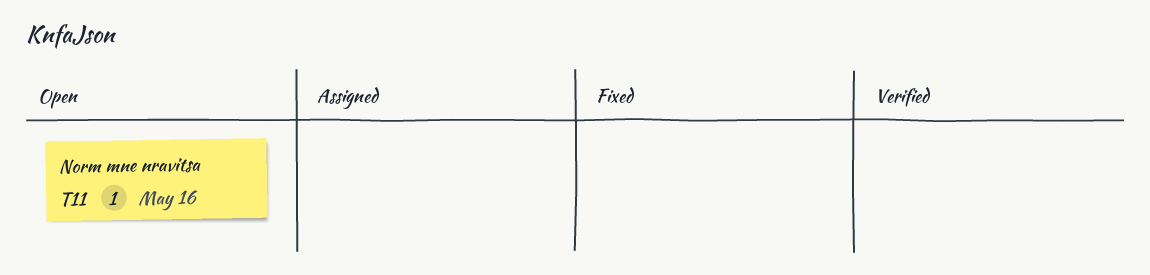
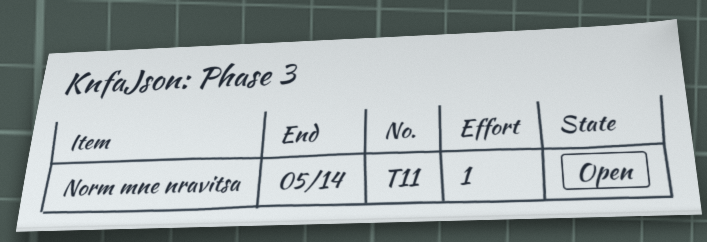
T11, due: May 16 -> May 14

